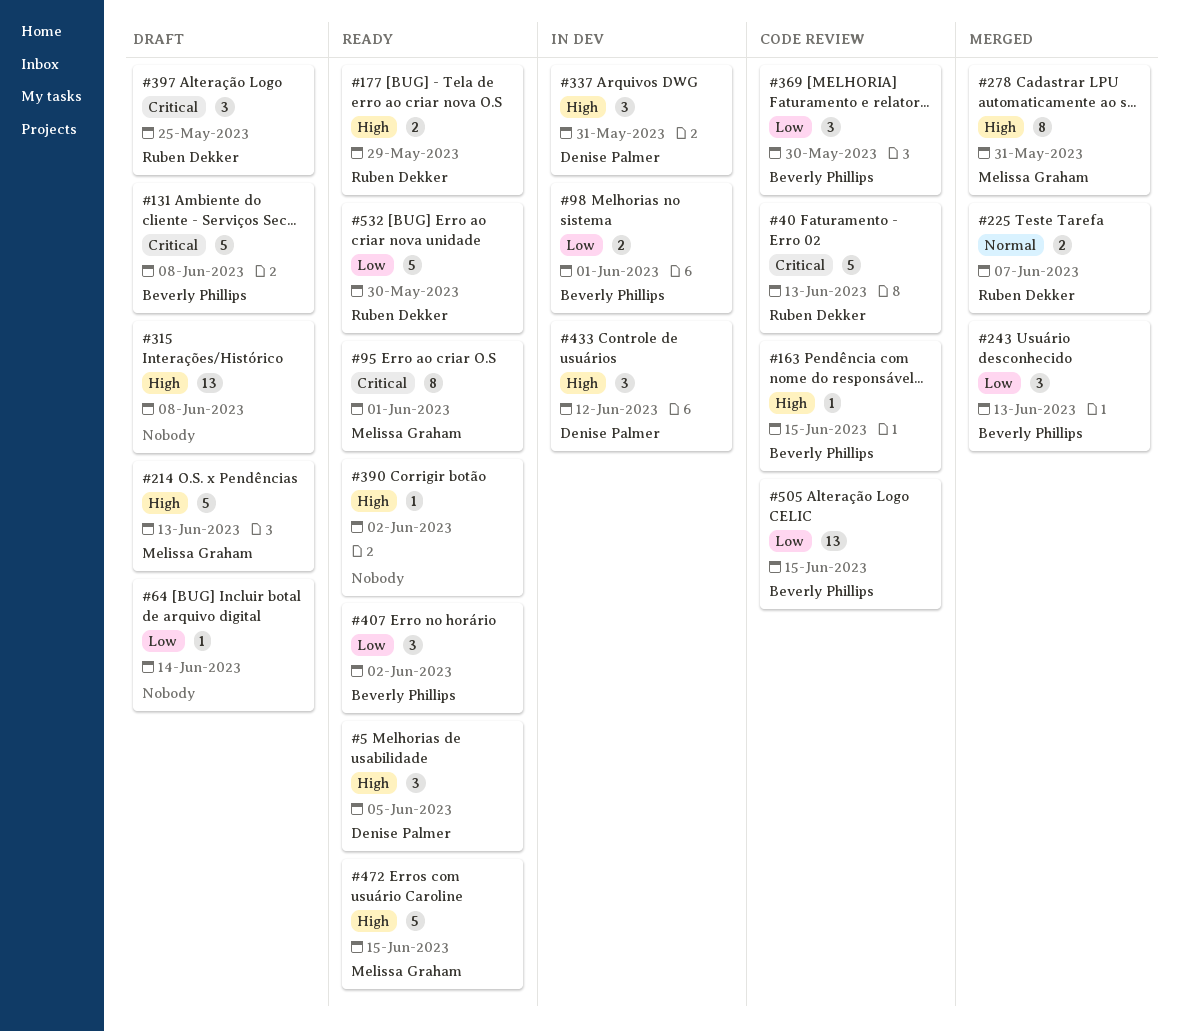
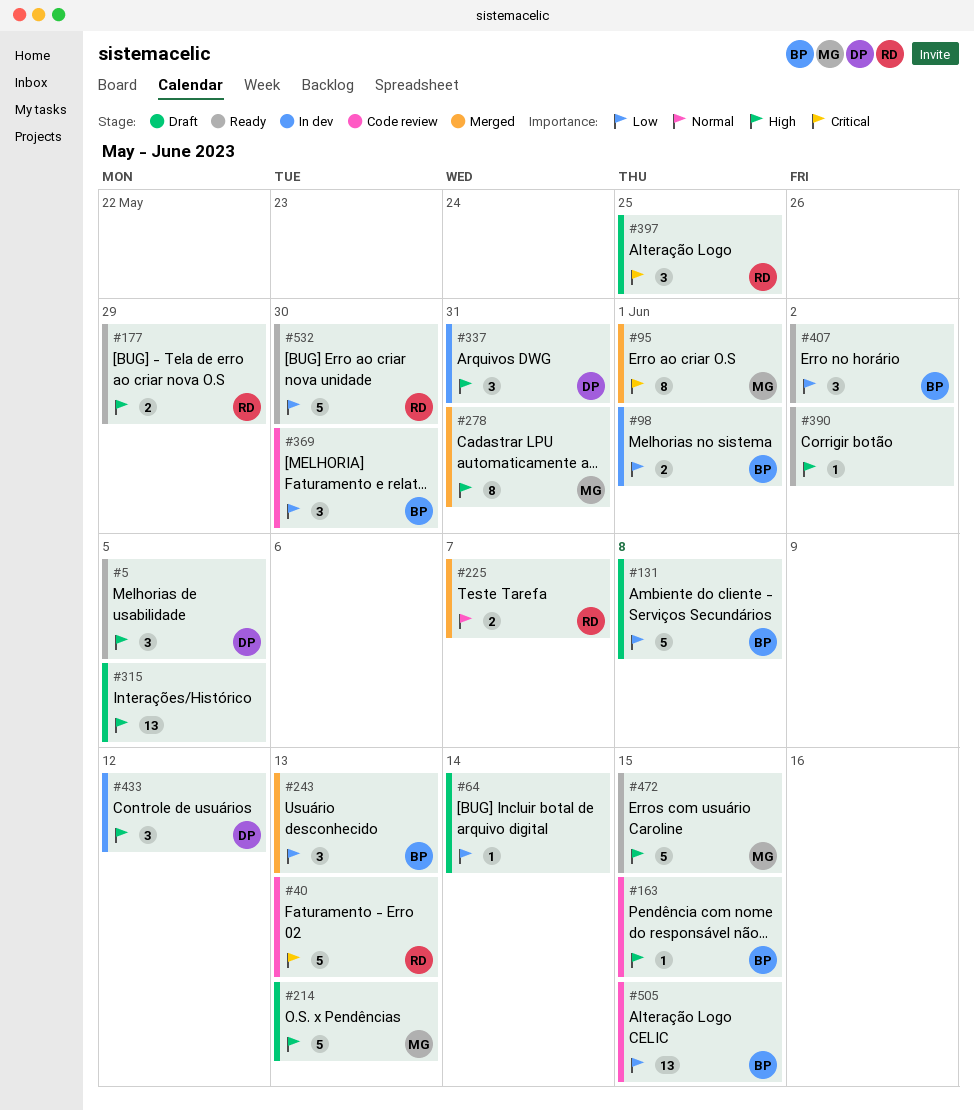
#95, status: Ready -> Merged
#131, priority: Critical -> Low
#315, due: Jun 8 -> Jun 5

